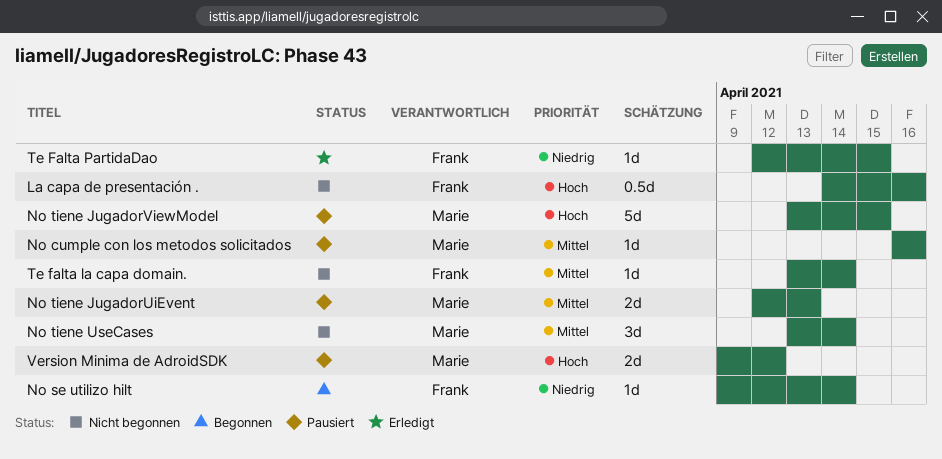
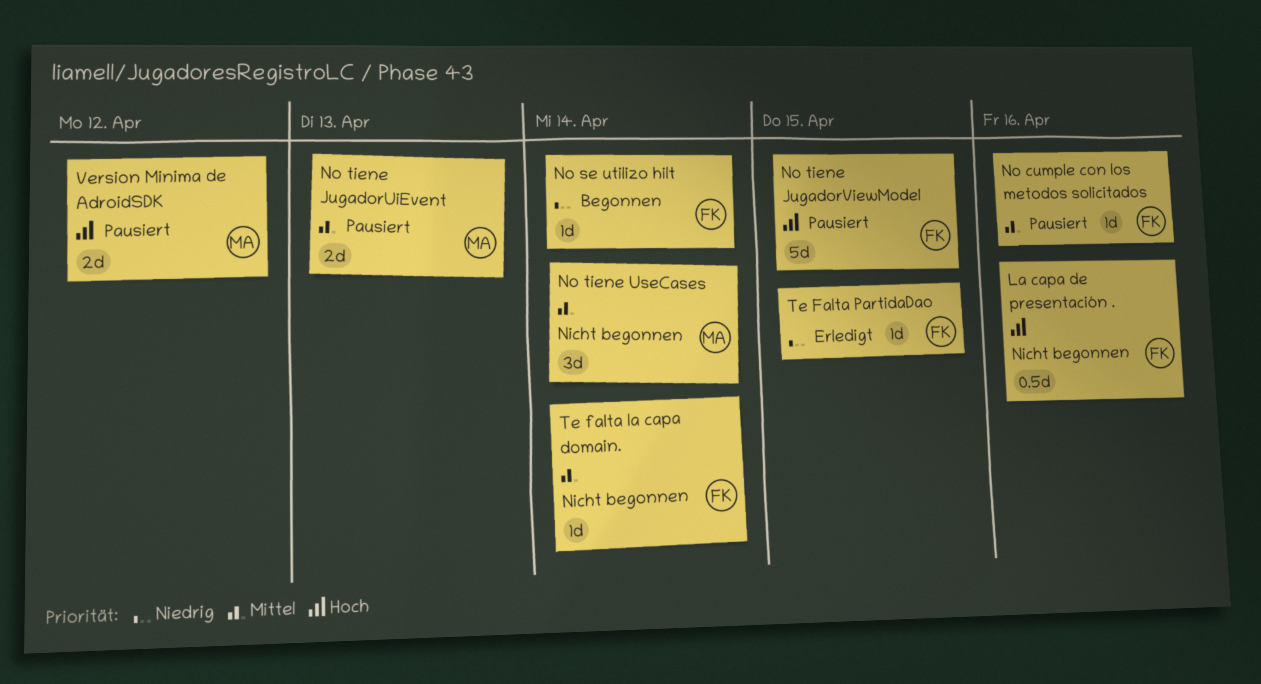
No cumple con los metodos solicitados, owner: Marie -> Frank
No tiene JugadorViewModel, owner: Marie -> Frank

